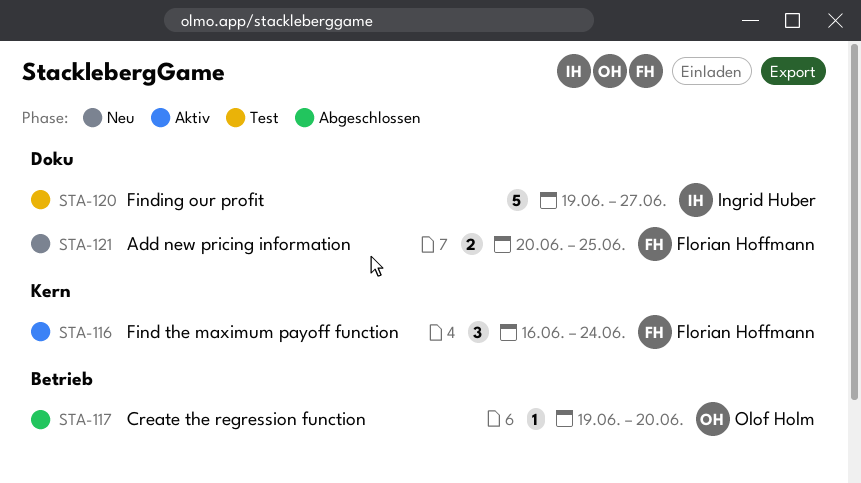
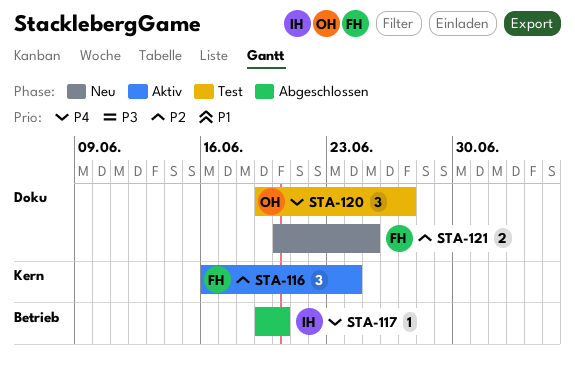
STA-117, owner: Olof Holm -> Ingrid Huber
STA-120, owner: Ingrid Huber -> Olof Holm
STA-120, estimate: 5 -> 3

